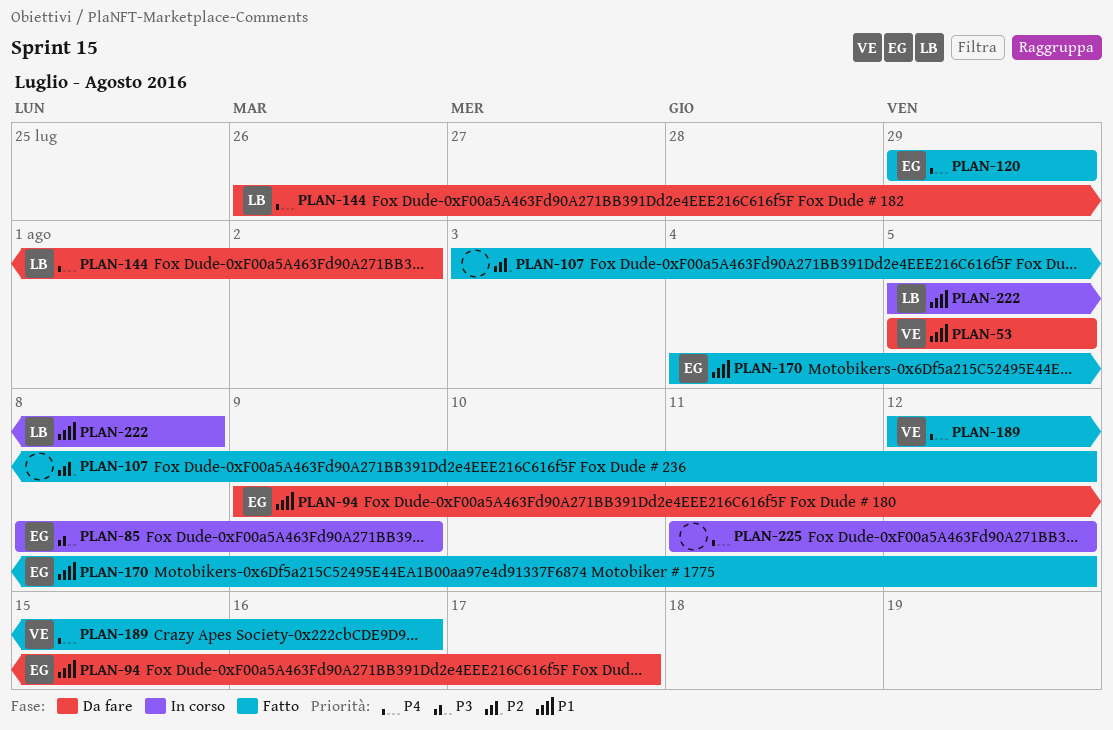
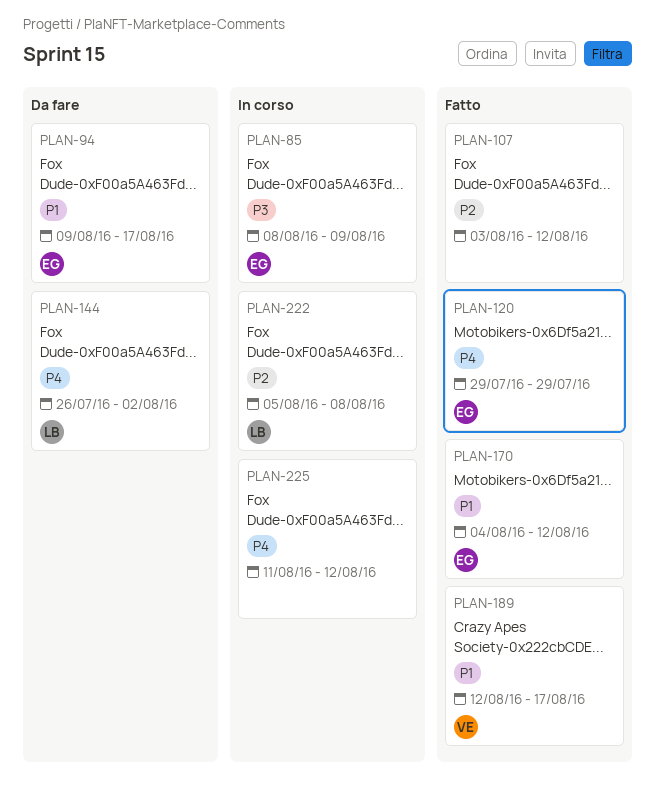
PLAN-53: present -> none
PLAN-189, priority: P4 -> P1
PLAN-189, due: Aug 16 -> Aug 17
PLAN-222, priority: P1 -> P2

